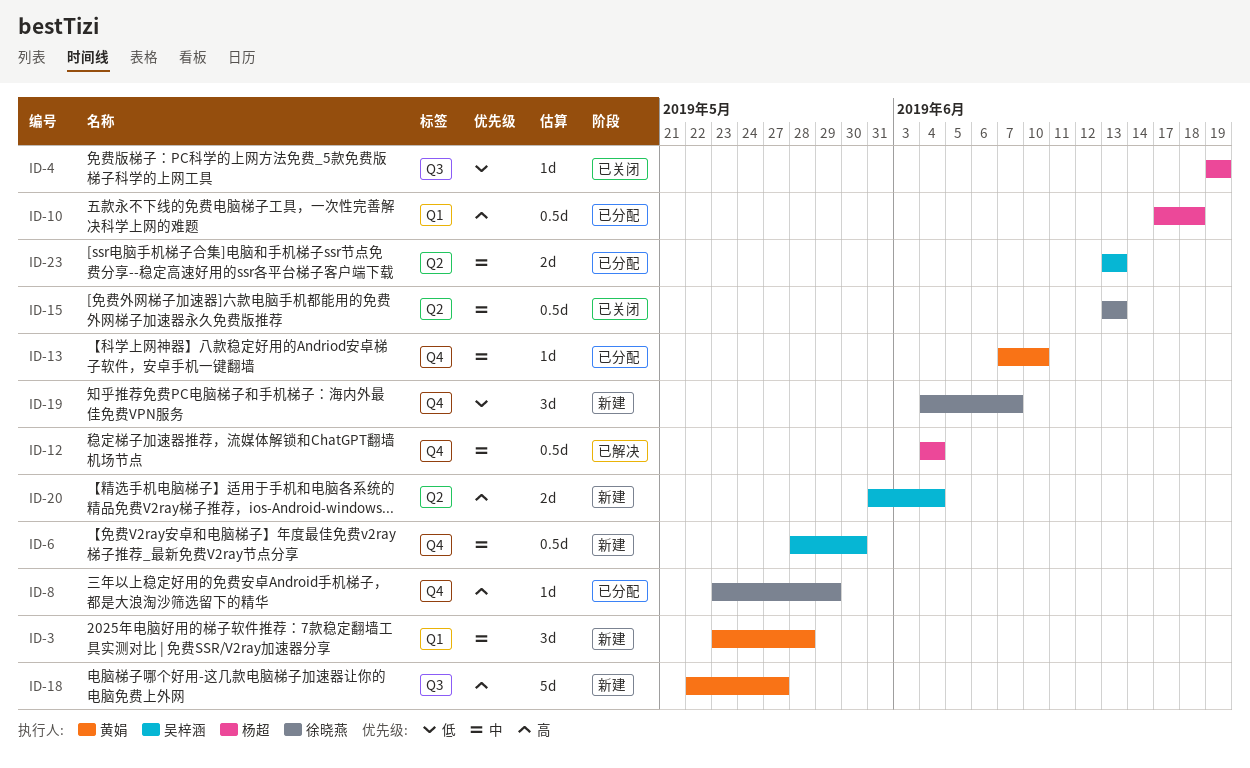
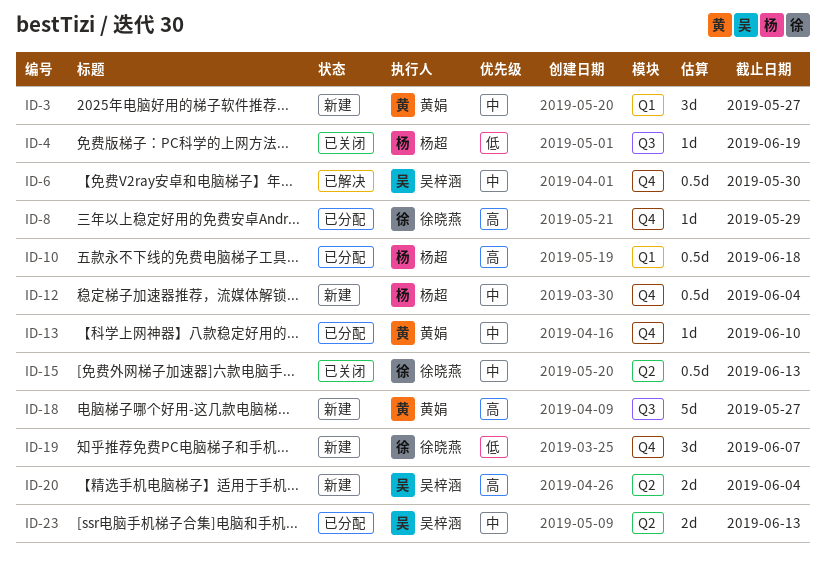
ID-3, due: May 28 -> May 27
ID-6, status: 新建 -> 已解决
ID-12, status: 已解决 -> 新建

